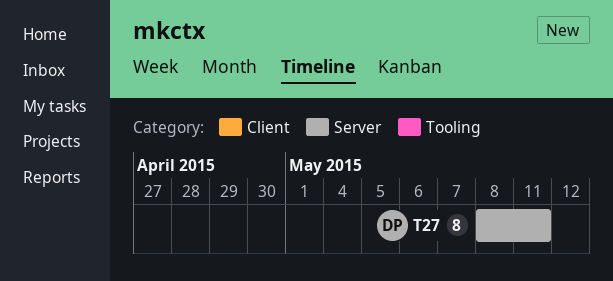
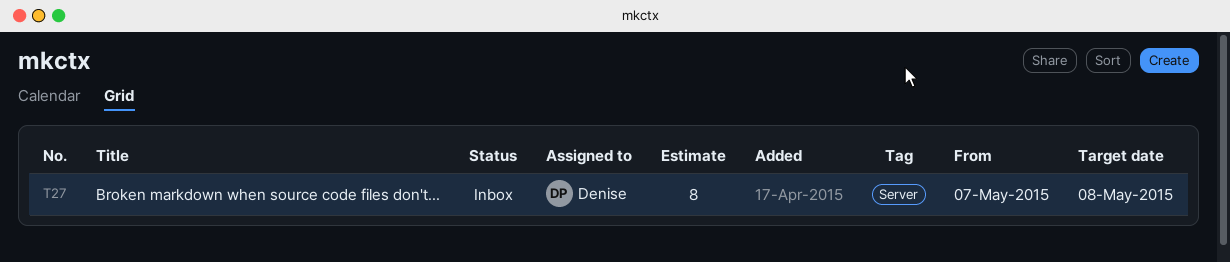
T27, start: May 8 -> May 7
T27, due: May 11 -> May 8

